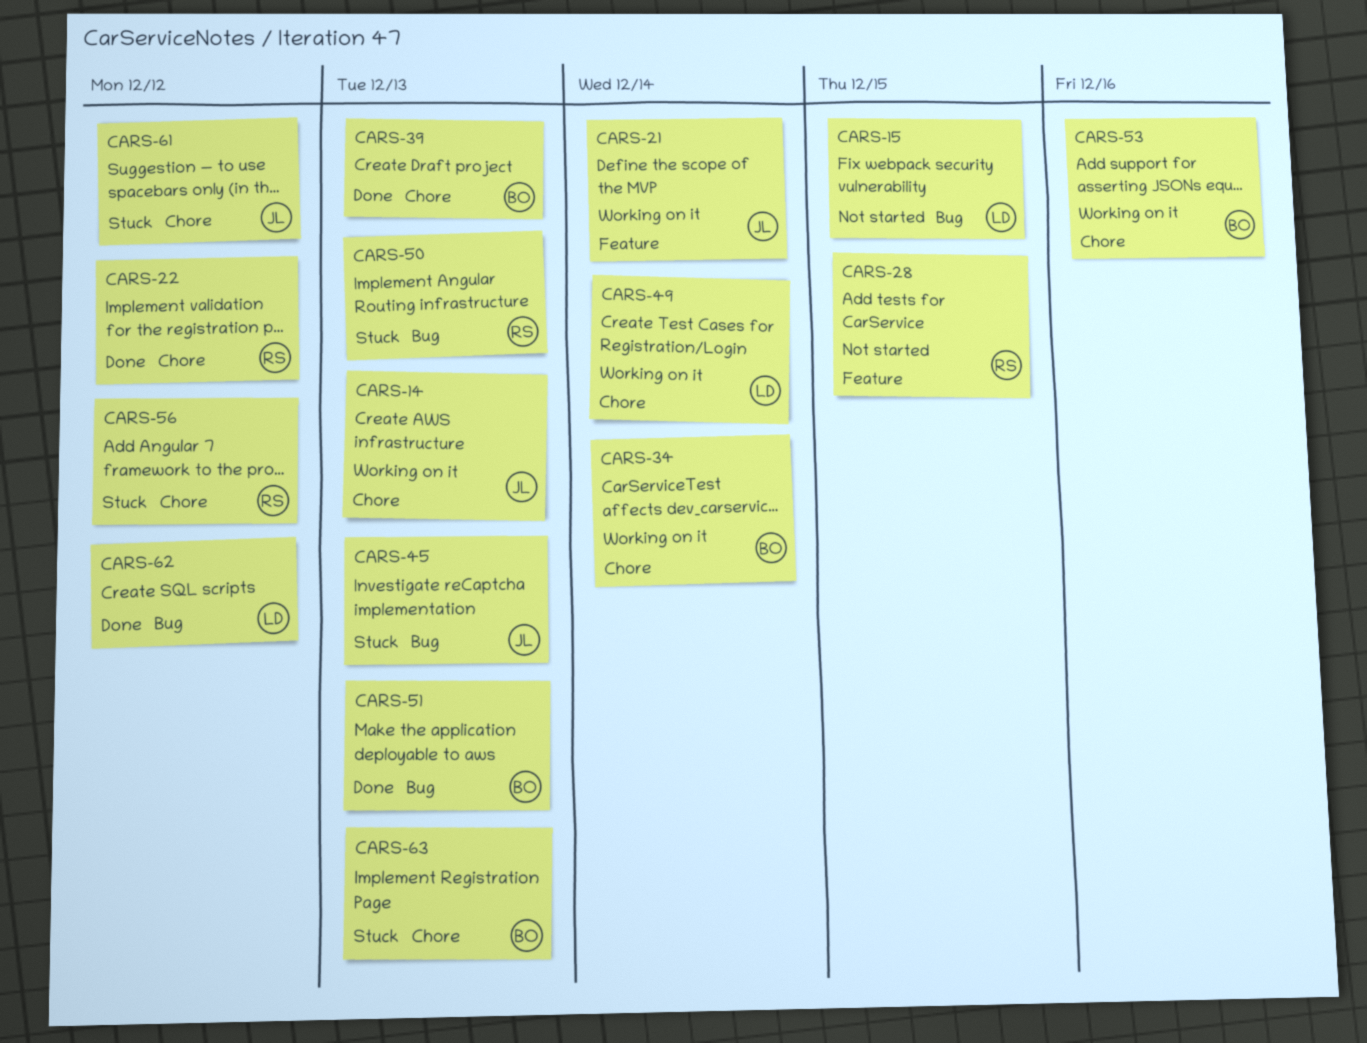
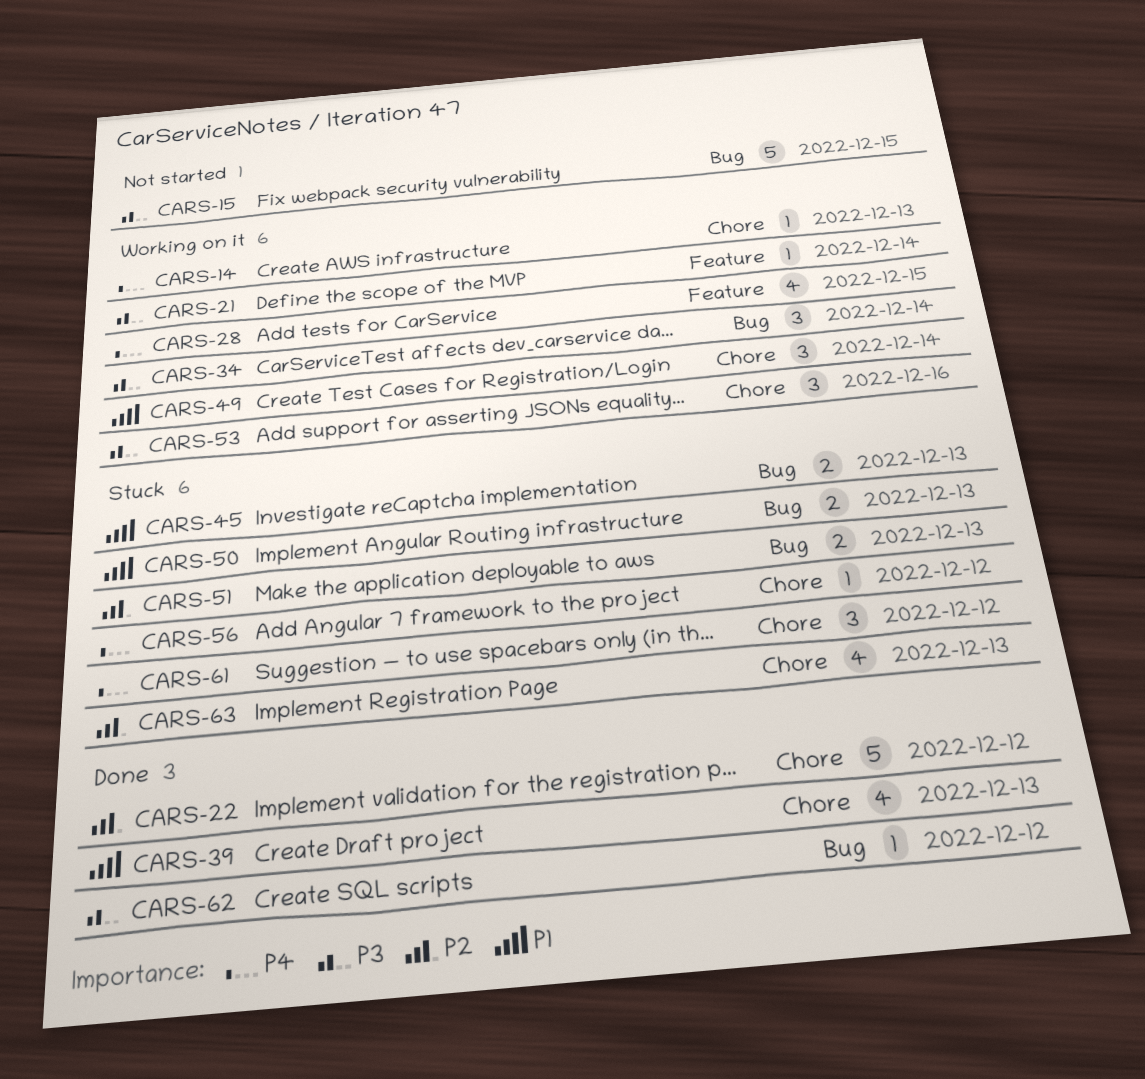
CARS-28, status: Not started -> Working on it
CARS-34, label: Chore -> Bug
CARS-51, status: Done -> Stuck

